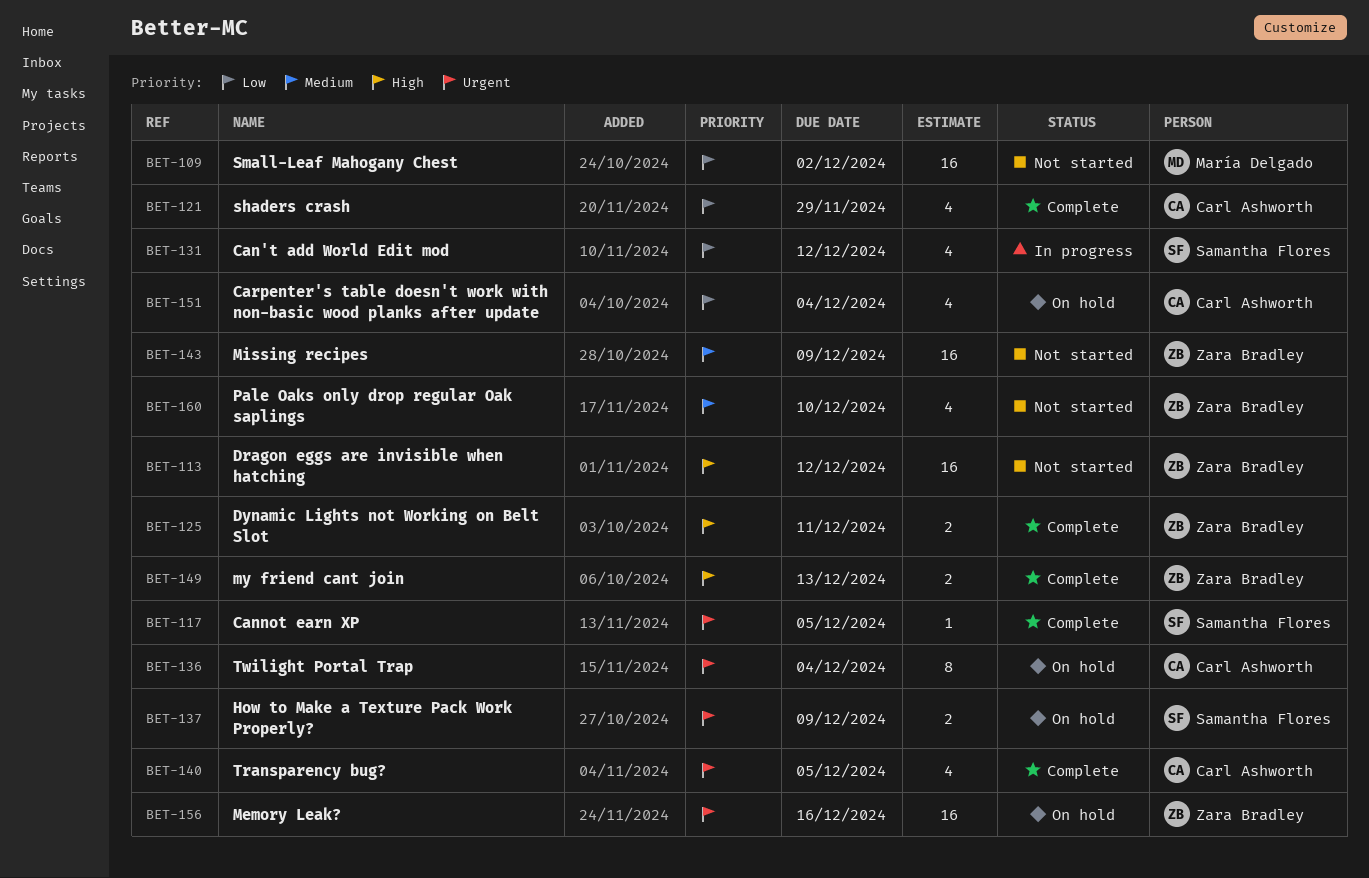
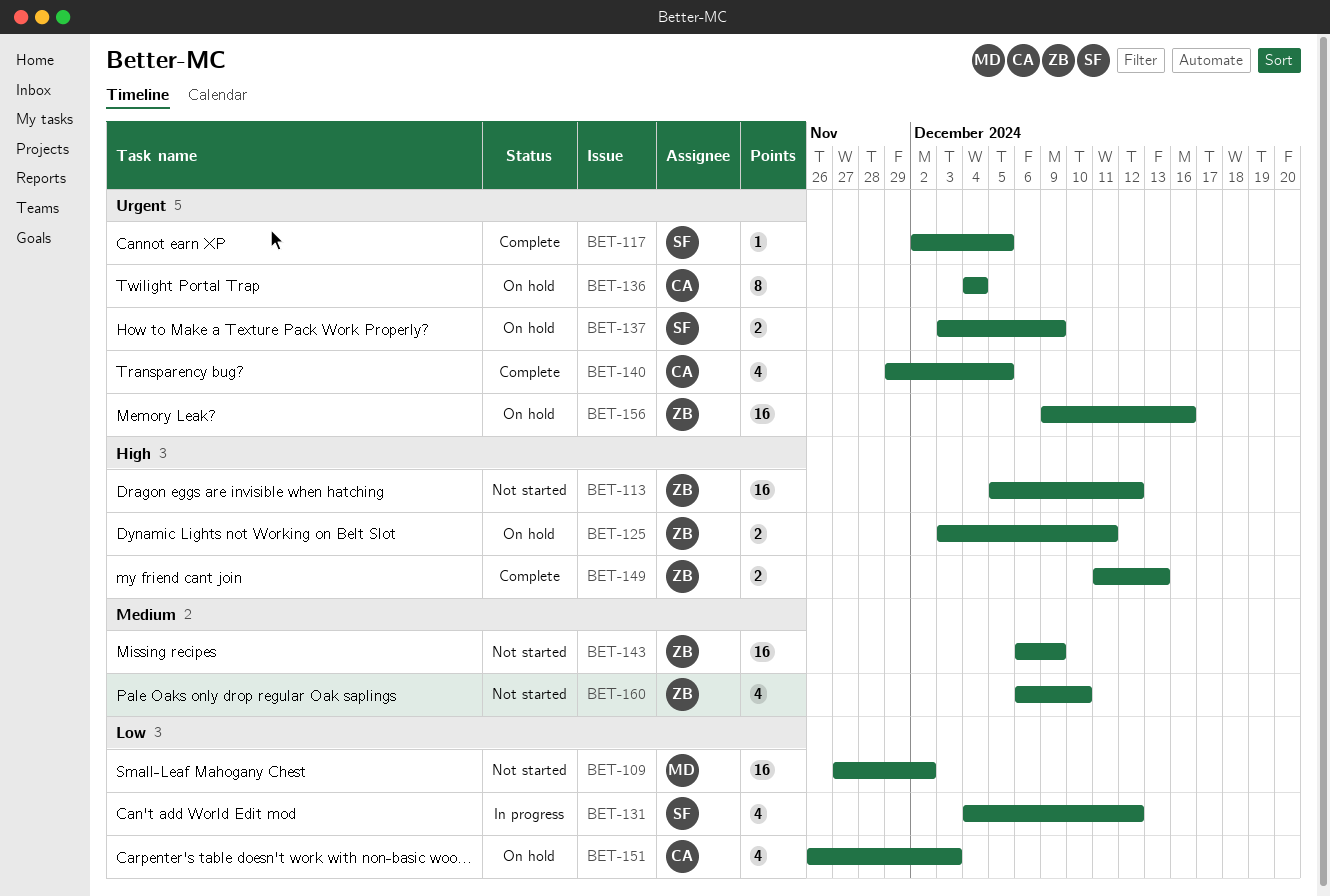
BET-121: present -> none
BET-125, status: Complete -> On hold
BET-151, due: Dec 4 -> Dec 3

